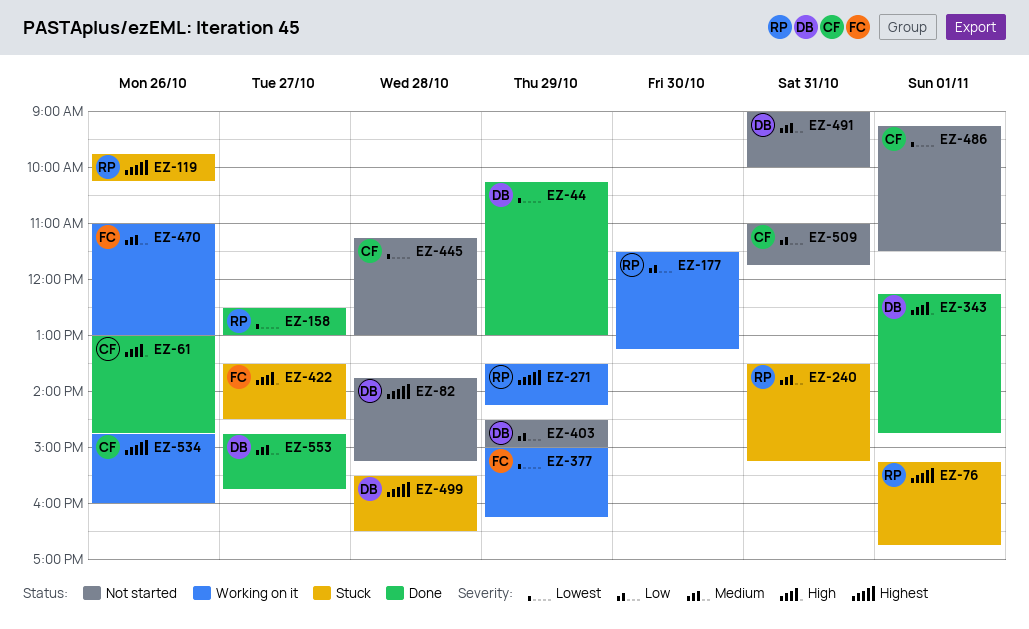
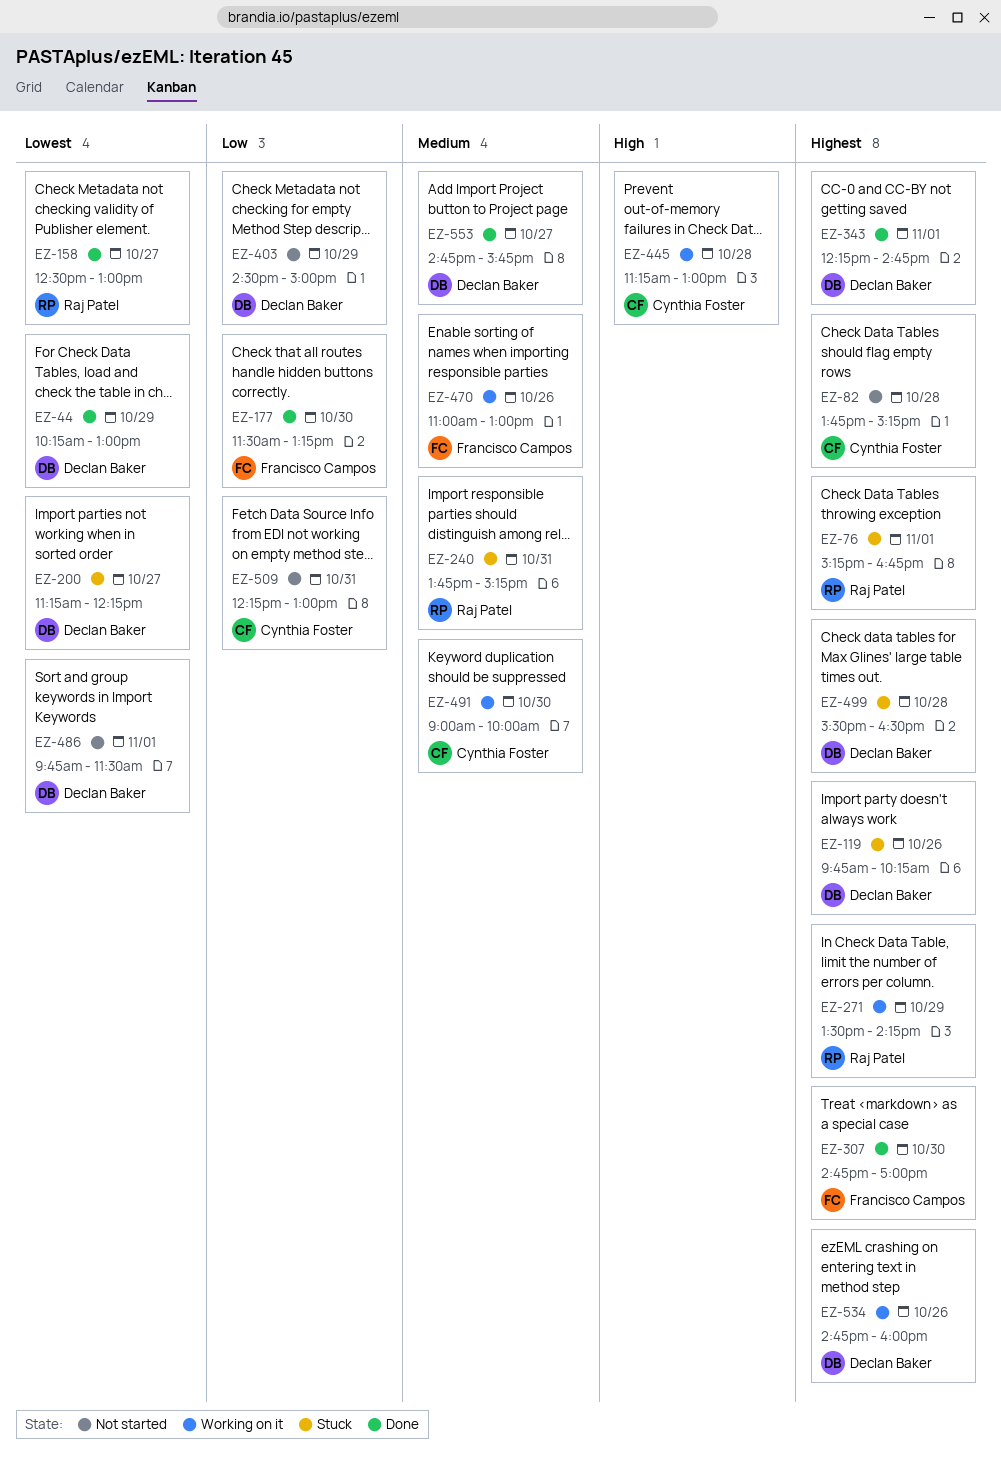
EZ-61: present -> none
EZ-82, owner: Declan Baker -> Cynthia Foster
EZ-119, owner: Raj Patel -> Declan Baker
EZ-177, status: Working on it -> Done
EZ-177, owner: Raj Patel -> Francisco Campos
EZ-200: none -> present
EZ-240, begins: 13:30 -> 13:45
EZ-307: none -> present
EZ-343, priority: High -> Highest
EZ-377: present -> none
EZ-422: present -> none
EZ-445, status: Not started -> Working on it
EZ-445, priority: Lowest -> High
EZ-486, owner: Cynthia Foster -> Declan Baker
EZ-486, begins: 09:15 -> 09:45
EZ-491, status: Not started -> Working on it
EZ-491, owner: Declan Baker -> Cynthia Foster
EZ-491, day: Oct 31 -> Oct 30
EZ-509, begins: 11:00 -> 12:15
EZ-509, ends: 11:45 -> 13:00
EZ-534, owner: Cynthia Foster -> Declan Baker

